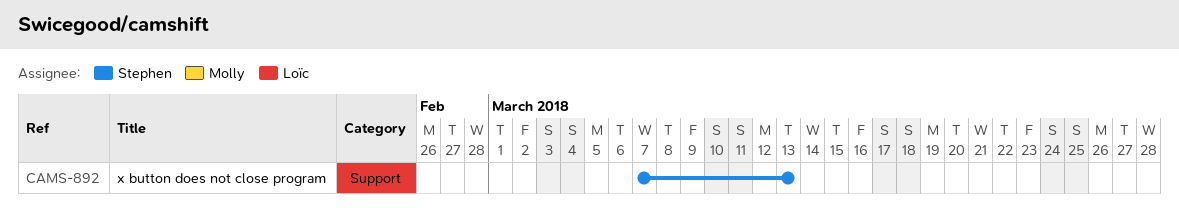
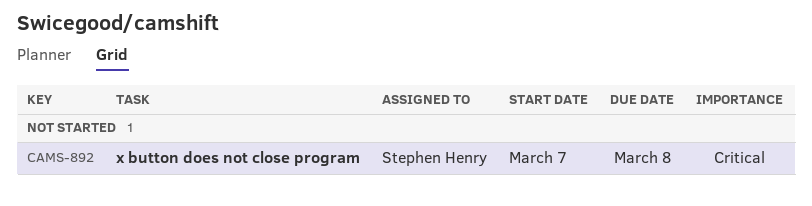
CAMS-892, due: Mar 13 -> Mar 8

